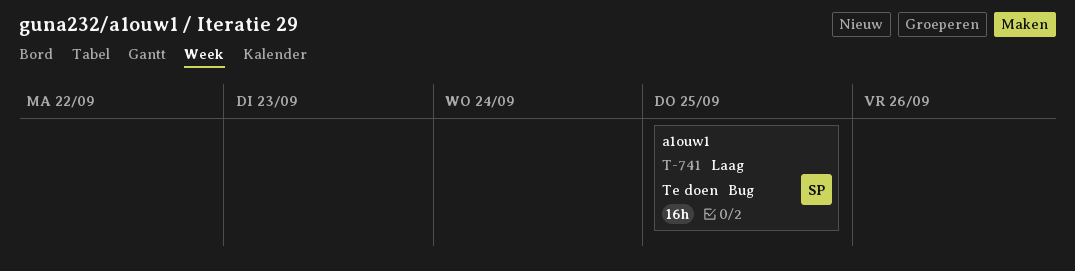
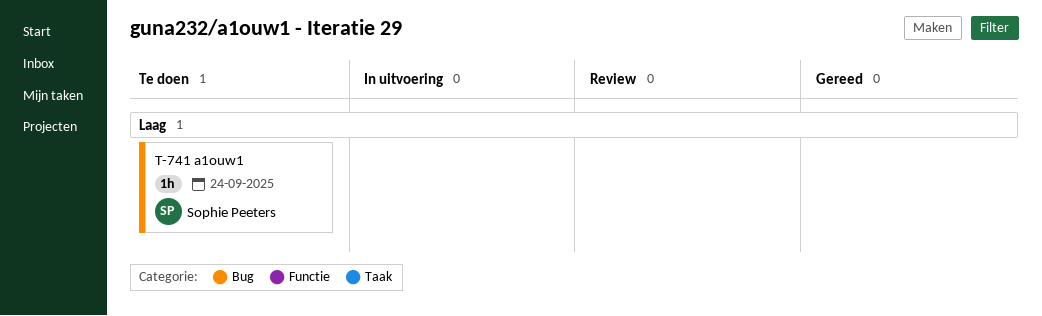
T-741, estimate: 16h -> 1h
T-741, due: Sep 25 -> Sep 24

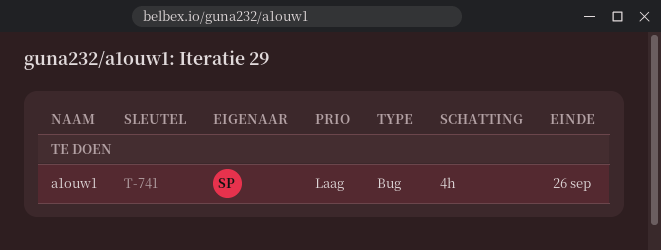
T-741, estimate: 1h -> 4h
T-741, due: Sep 24 -> Sep 26

